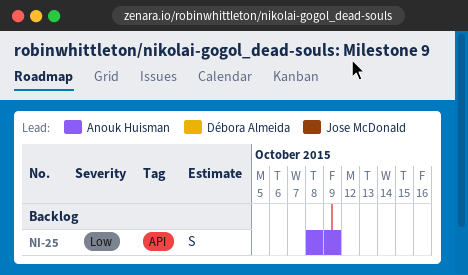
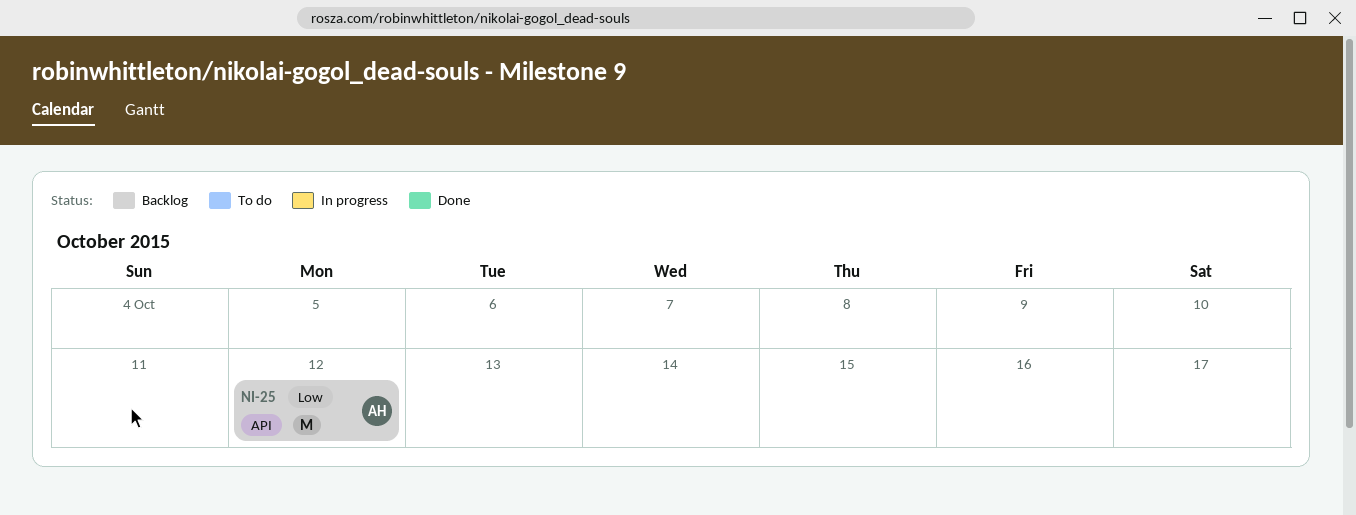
NI-25, estimate: S -> M
NI-25, due: Oct 9 -> Oct 12

